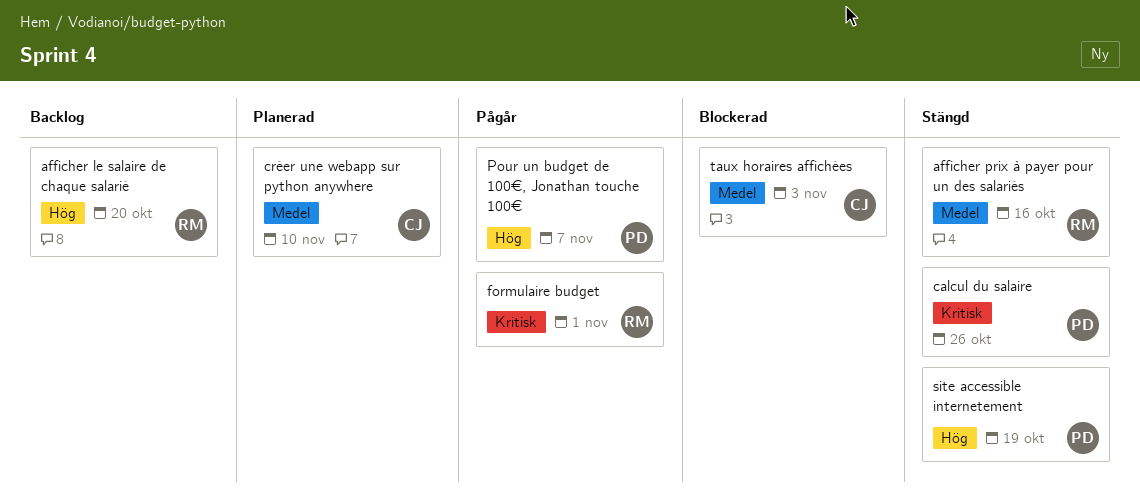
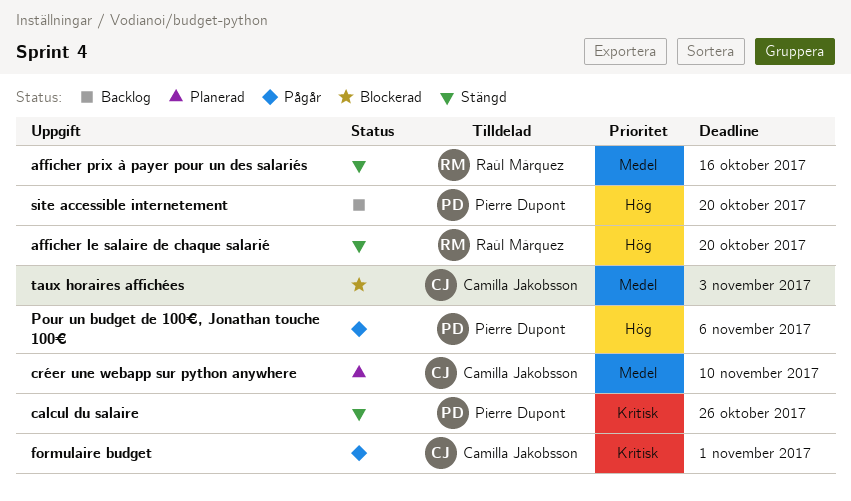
afficher le salaire de chaque salarié, status: Backlog -> Stängd
formulaire budget, owner: Raúl Márquez -> Camilla Jakobsson
Pour un budget de 100€, Jonathan touche 100€, due: Nov 7 -> Nov 6
site accessible internetement, status: Stängd -> Backlog
site accessible internetement, due: Oct 19 -> Oct 20

